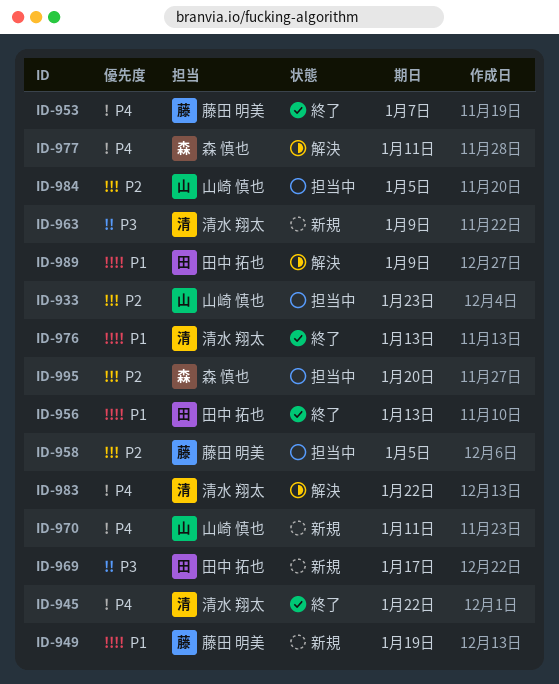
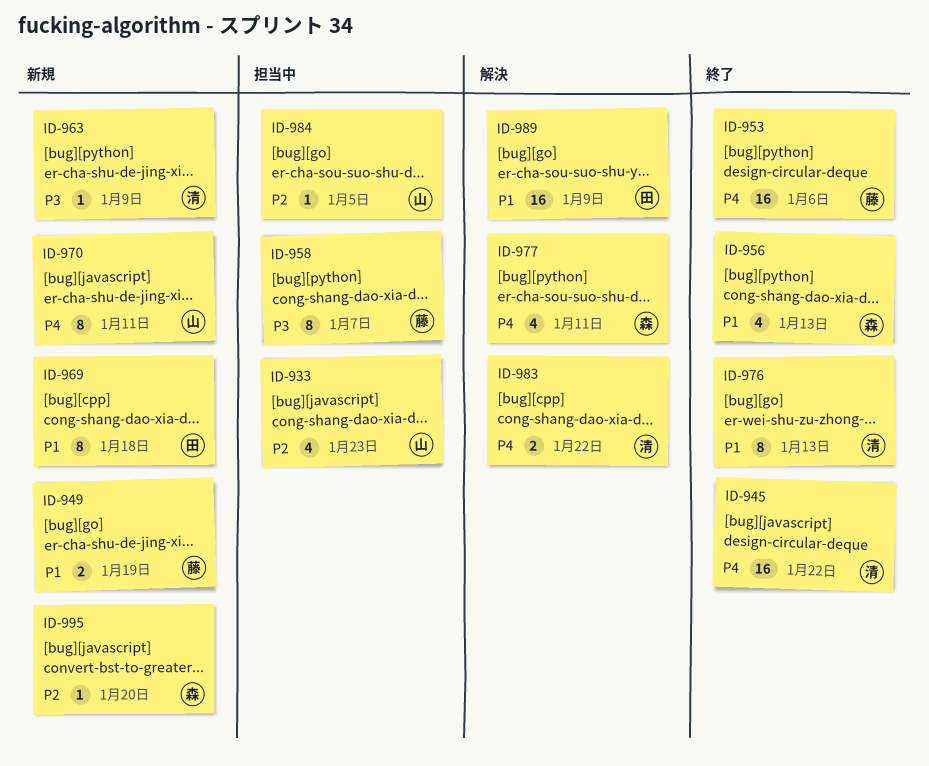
ID-953, due: Jan 7 -> Jan 6
ID-956, owner: 田中 拓也 -> 森 慎也
ID-958, priority: P2 -> P3
ID-958, due: Jan 5 -> Jan 7
ID-969, priority: P3 -> P1
ID-969, due: Jan 17 -> Jan 18
ID-995, status: 担当中 -> 新規

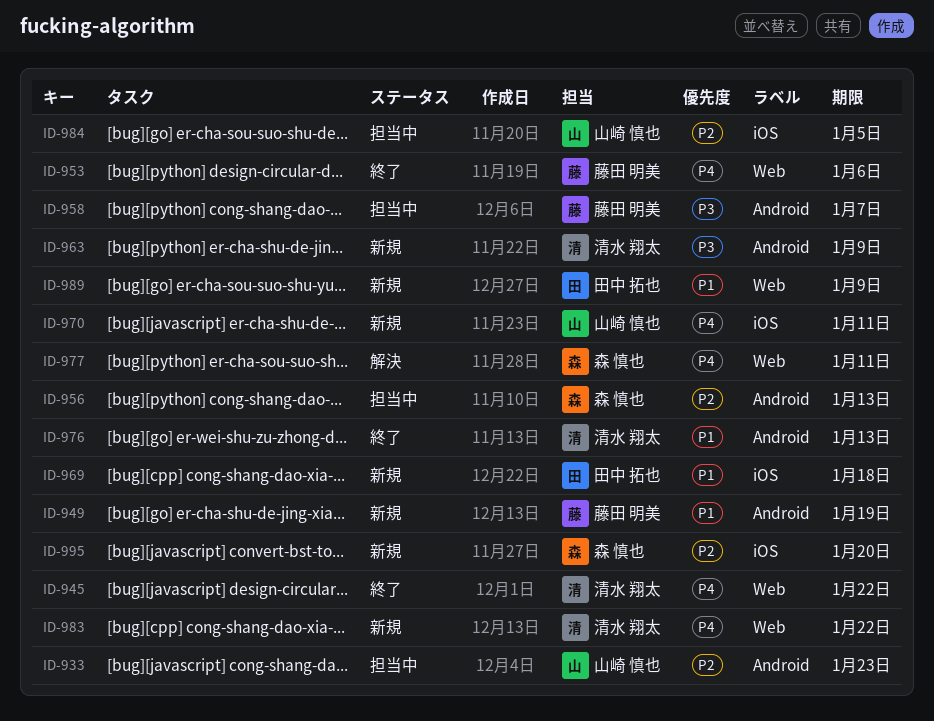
ID-956, status: 終了 -> 担当中
ID-956, priority: P1 -> P2
ID-983, status: 解決 -> 新規
ID-989, status: 解決 -> 新規

